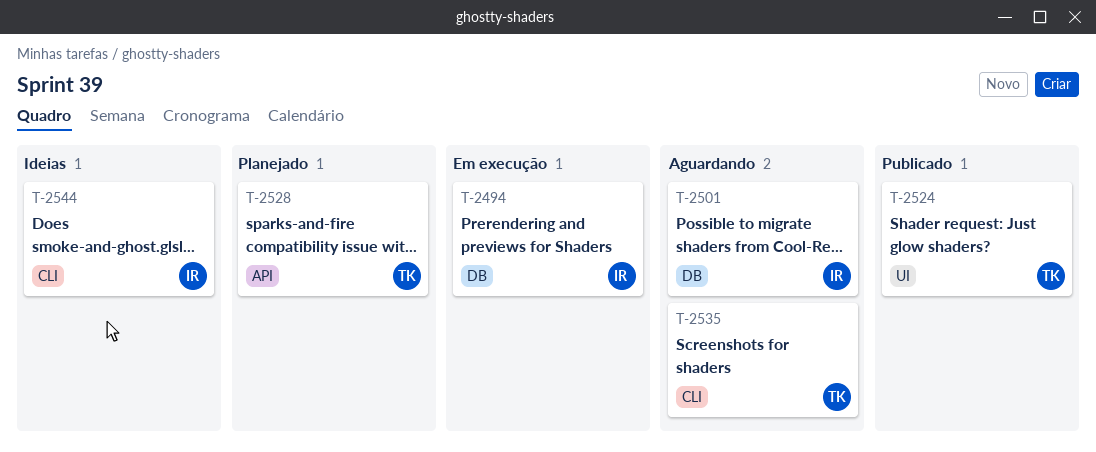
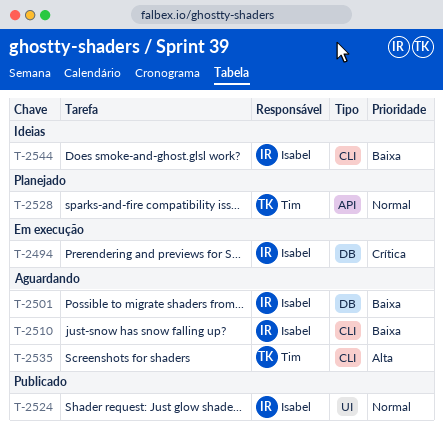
T-2510: none -> present
T-2524, owner: Tim -> Isabel

